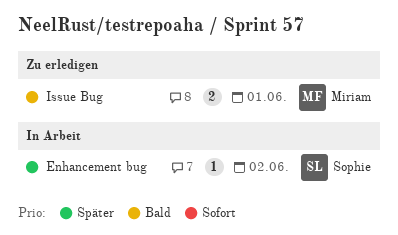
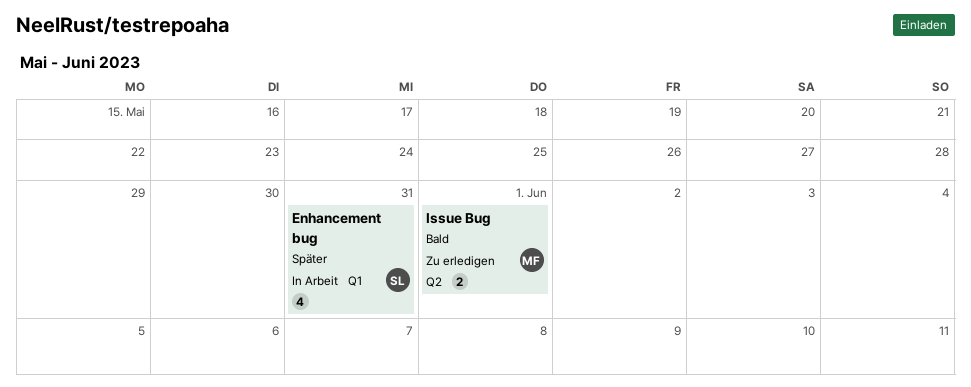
Enhancement bug, estimate: 1 -> 4
Enhancement bug, due: Jun 2 -> May 31

